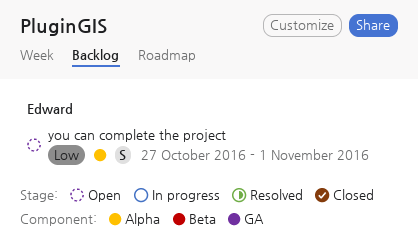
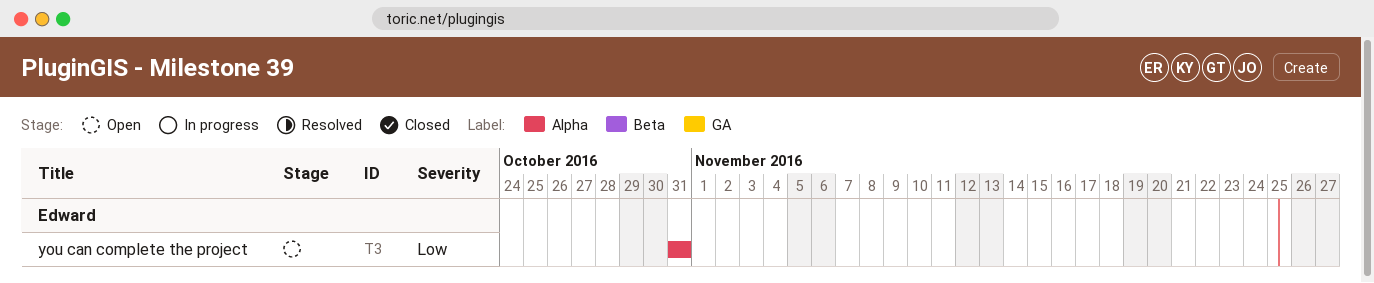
you can complete the project, start: Oct 27 -> Oct 31
you can complete the project, due: Nov 1 -> Oct 31

